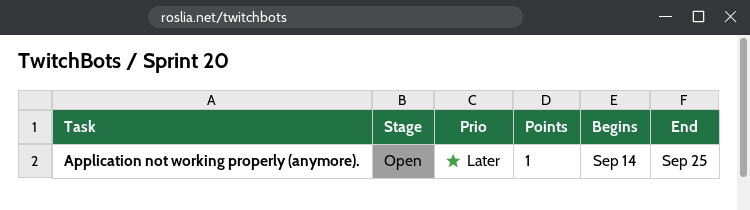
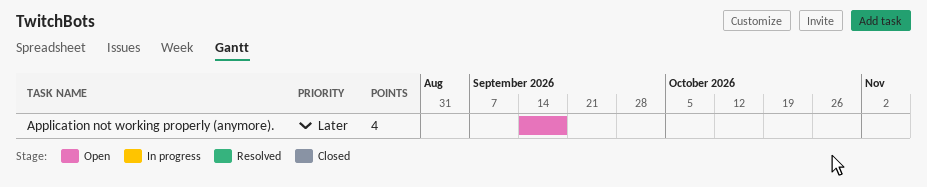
Application not working properly (anymore)., estimate: 1 -> 4
Application not working properly (anymore)., due: Sep 25 -> Sep 18

